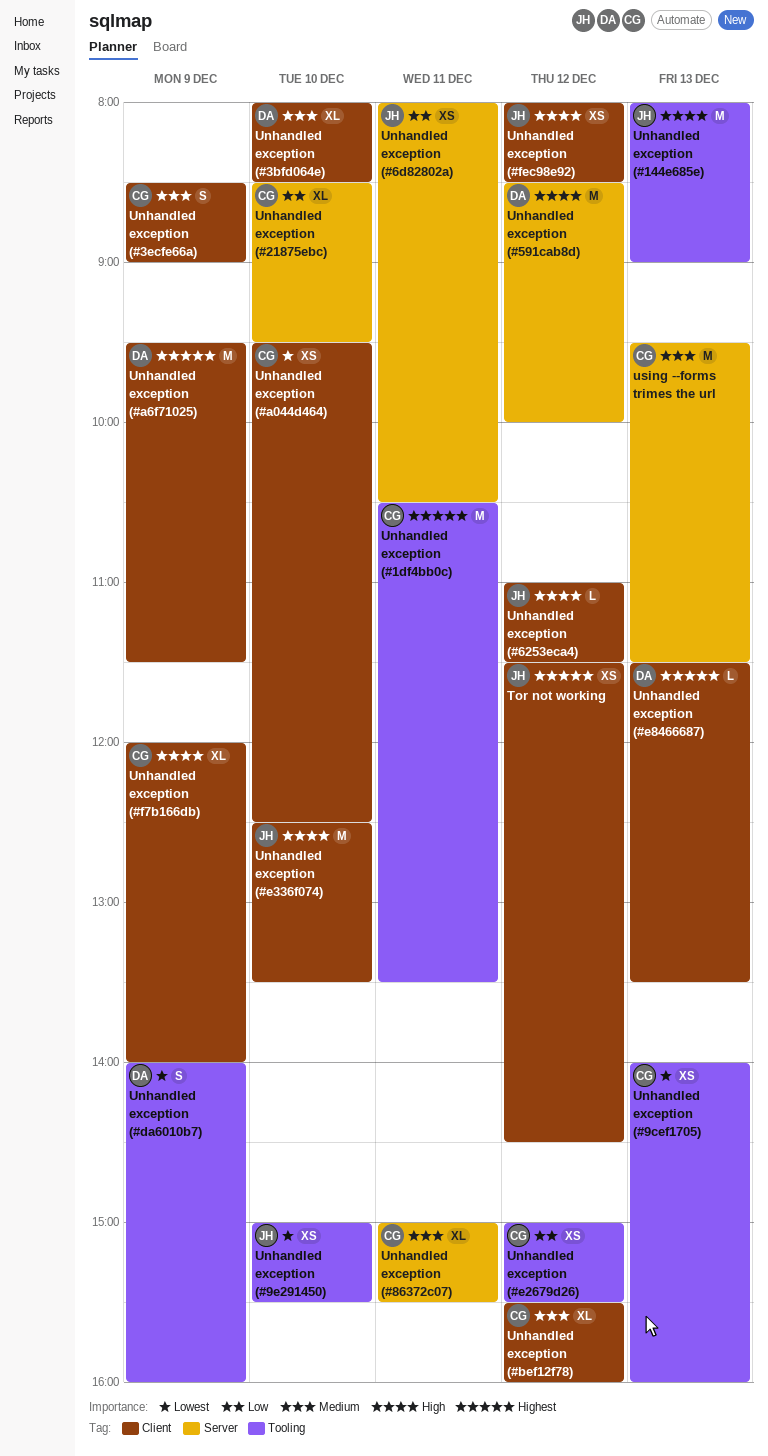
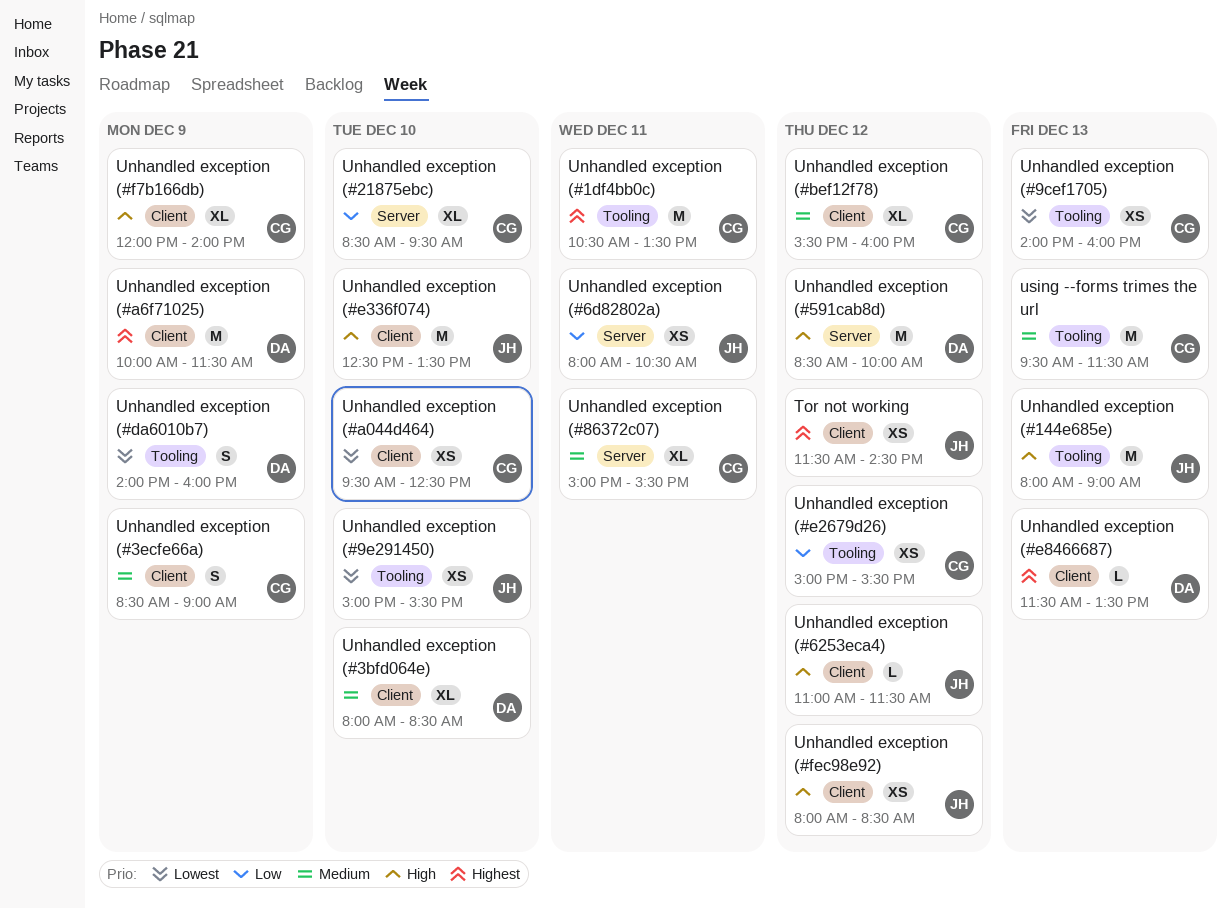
Unhandled exception (#a6f71025), begins: 09:30 -> 10:00
using --forms trimes the url, label: Server -> Tooling

